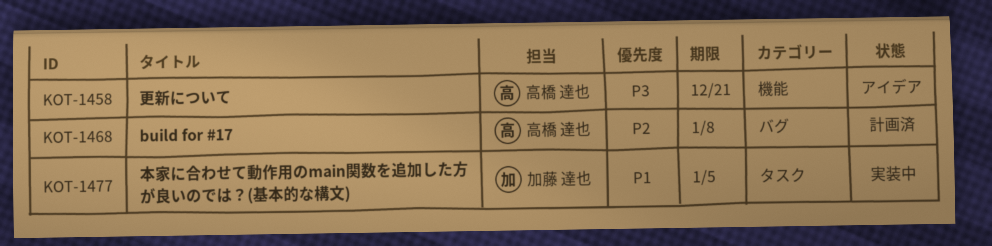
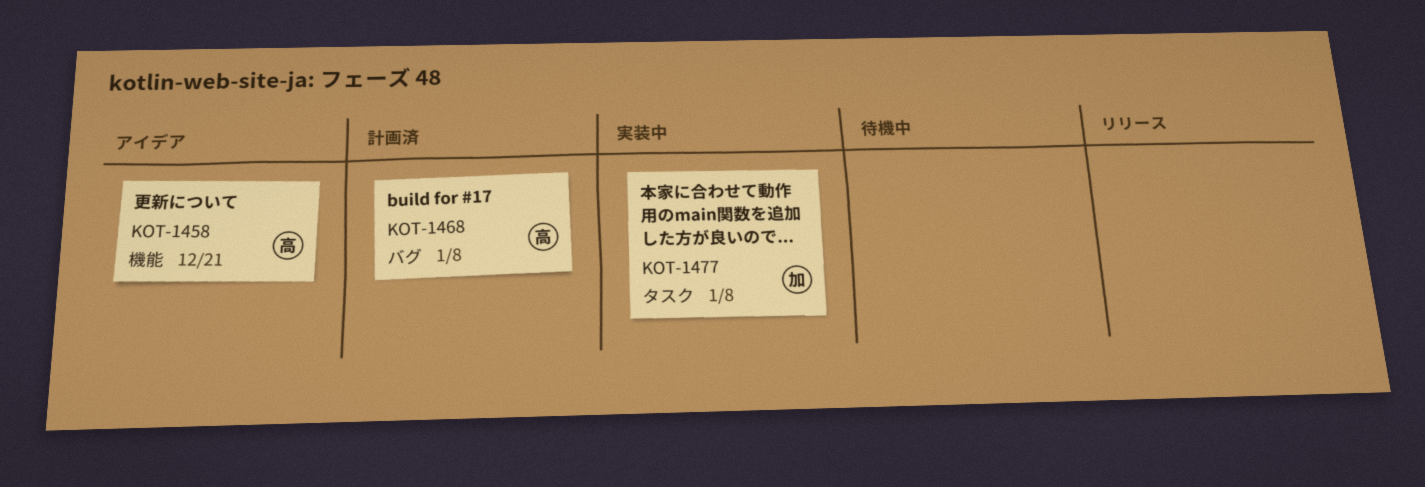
KOT-1477, due: Jan 5 -> Jan 8

